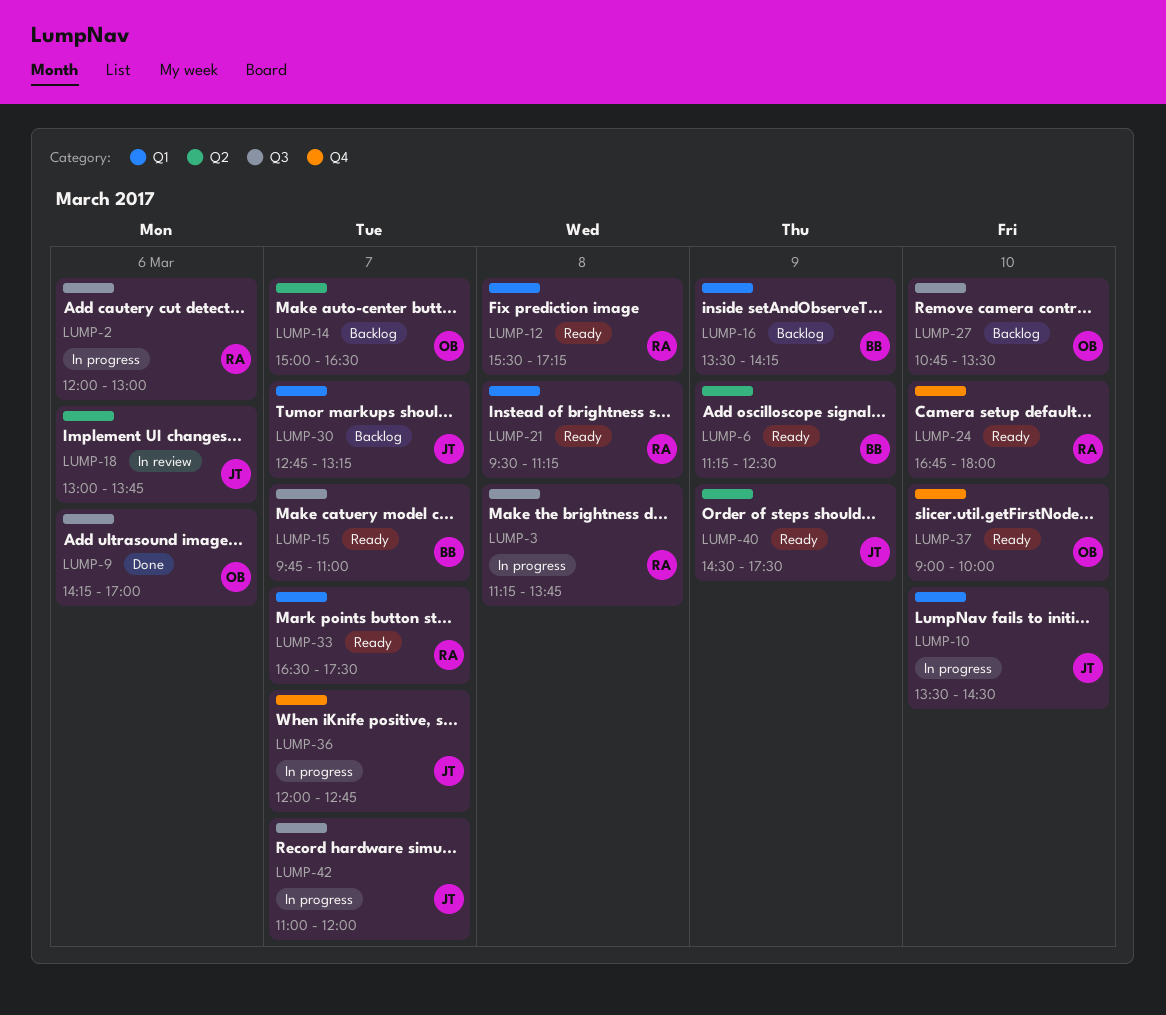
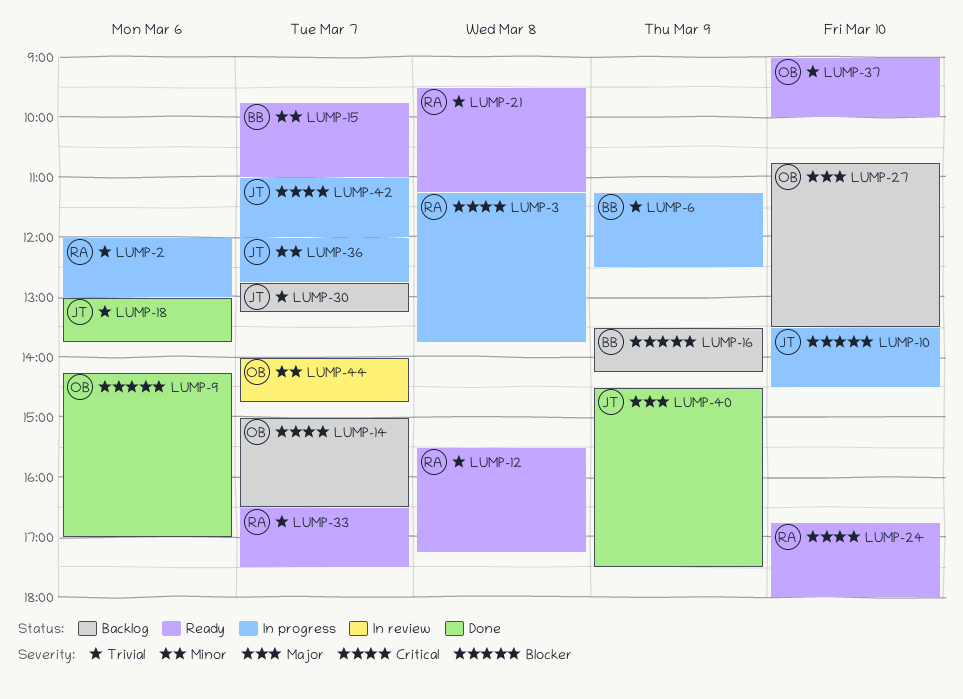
LUMP-6, status: Ready -> In progress
LUMP-18, status: In review -> Done
LUMP-40, status: Ready -> Done
LUMP-44: none -> present

